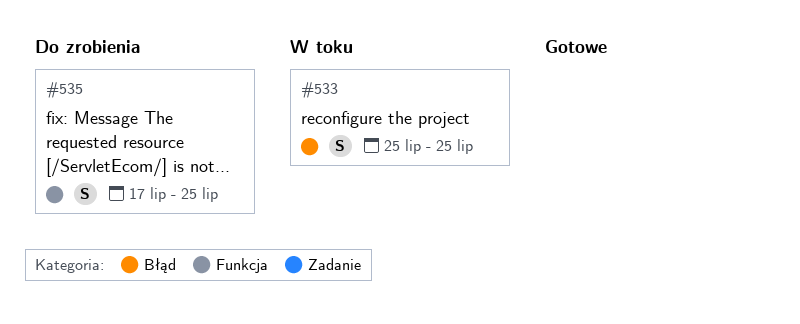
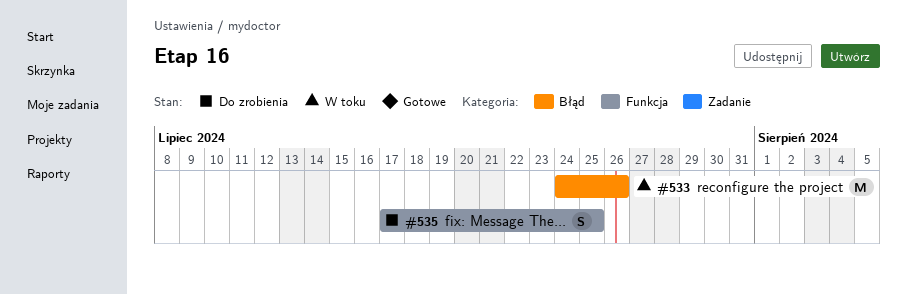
#533, estimate: S -> M
#533, start: Jul 25 -> Jul 24
#533, due: Jul 25 -> Jul 26

